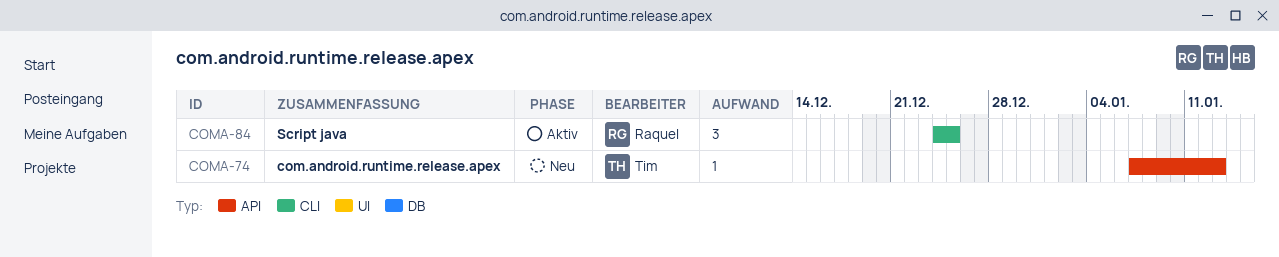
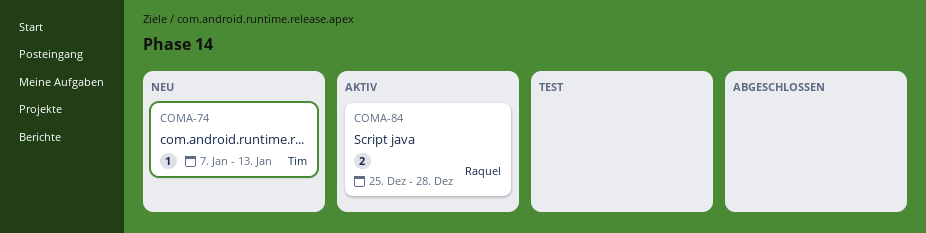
COMA-84, estimate: 3 -> 2
COMA-84, start: Dec 24 -> Dec 25
COMA-84, due: Dec 25 -> Dec 28

